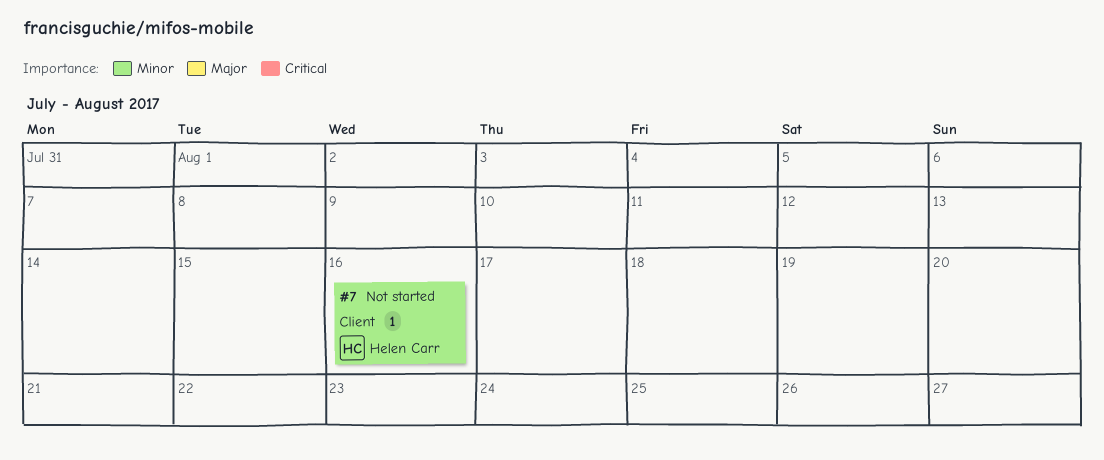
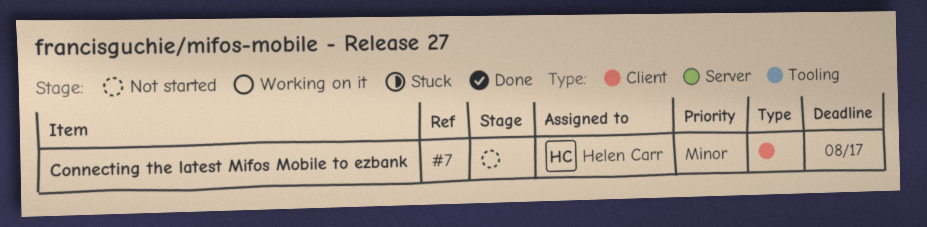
#7, due: Aug 16 -> Aug 17

